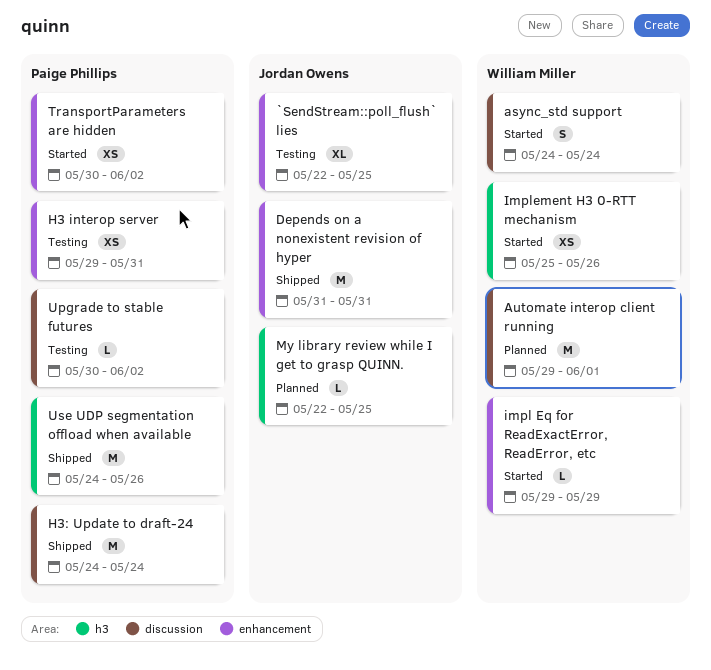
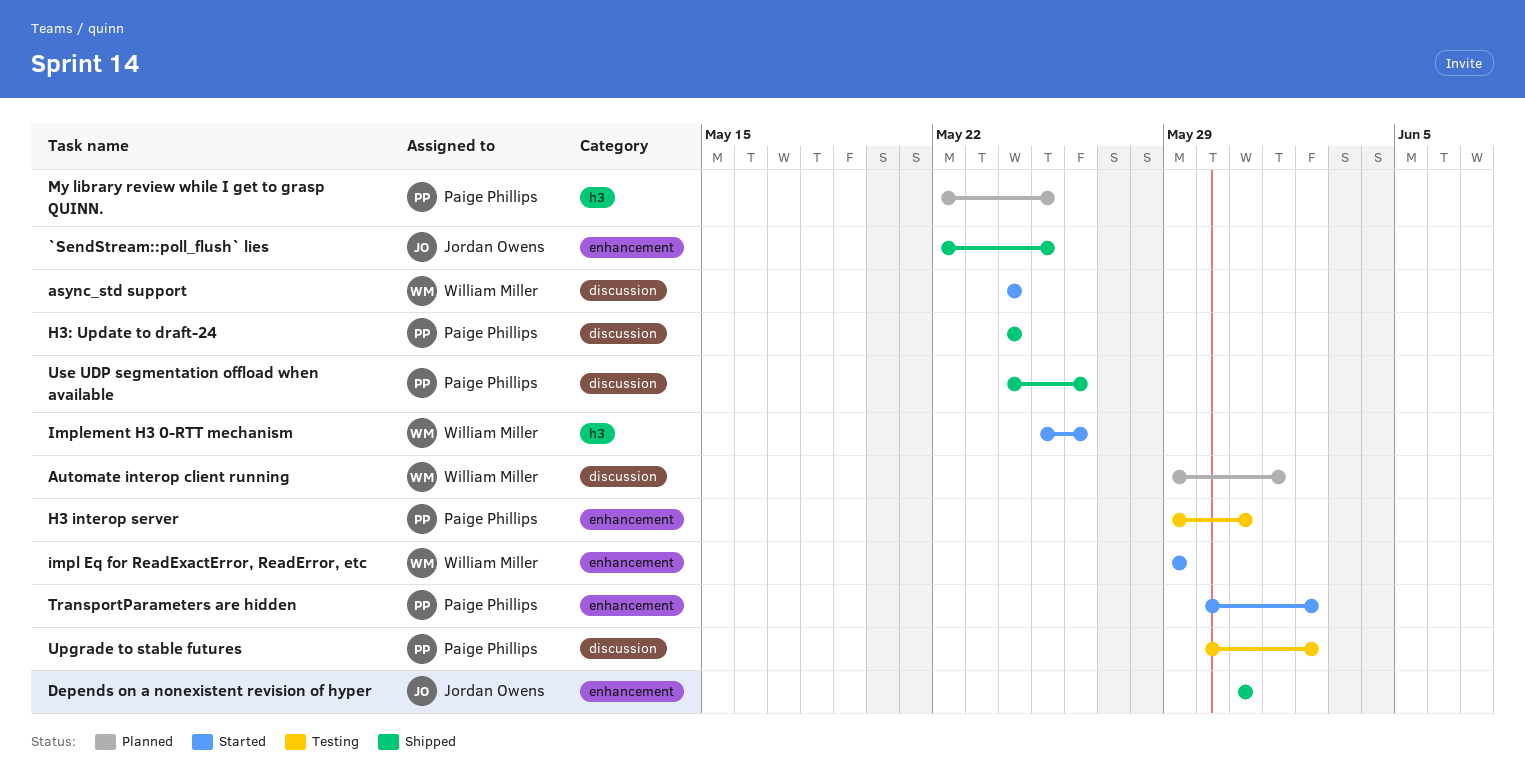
`SendStream::poll_flush` lies, status: Testing -> Shipped
My library review while I get to grasp QUINN., owner: Jordan Owens -> Paige Phillips
Use UDP segmentation offload when available, label: h3 -> discussion

